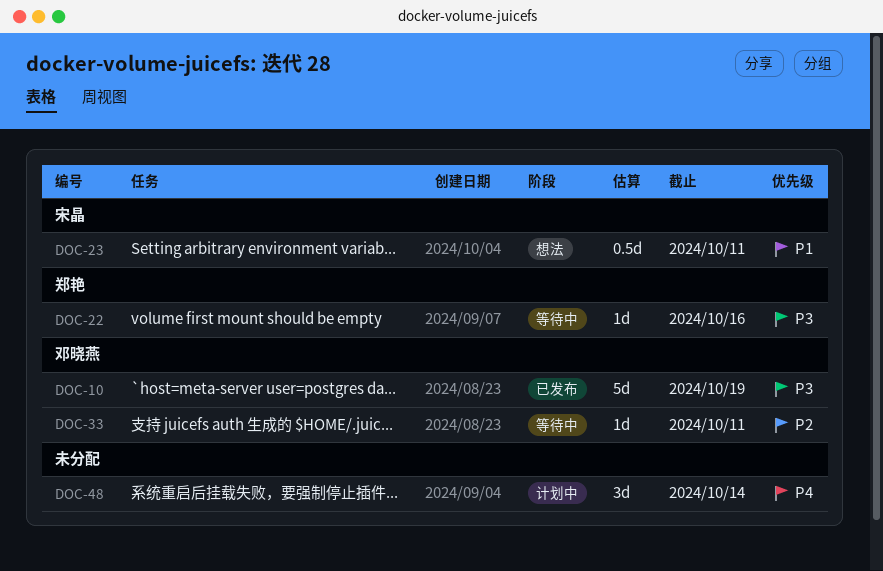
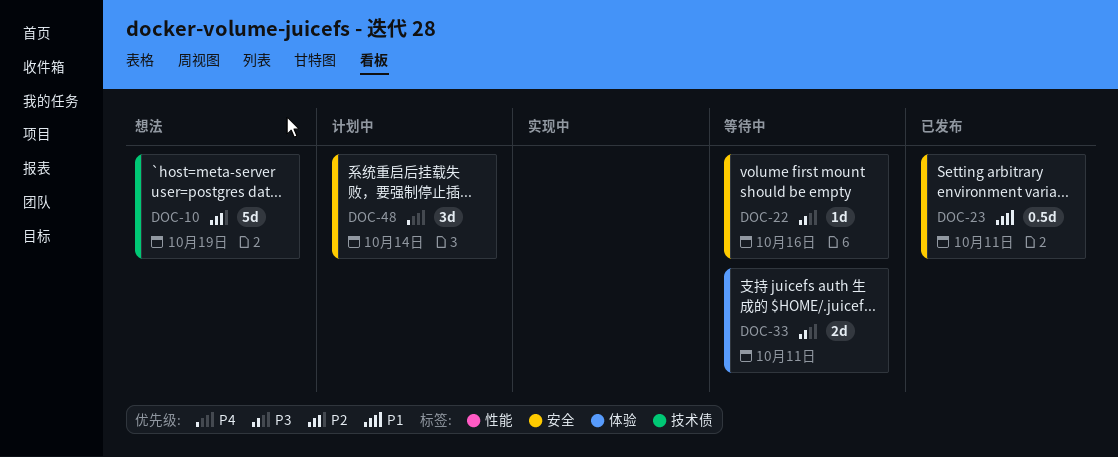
DOC-10, status: 已发布 -> 想法
DOC-10, priority: P3 -> P2
DOC-23, status: 想法 -> 已发布
DOC-33, priority: P2 -> P3
DOC-33, estimate: 1d -> 2d

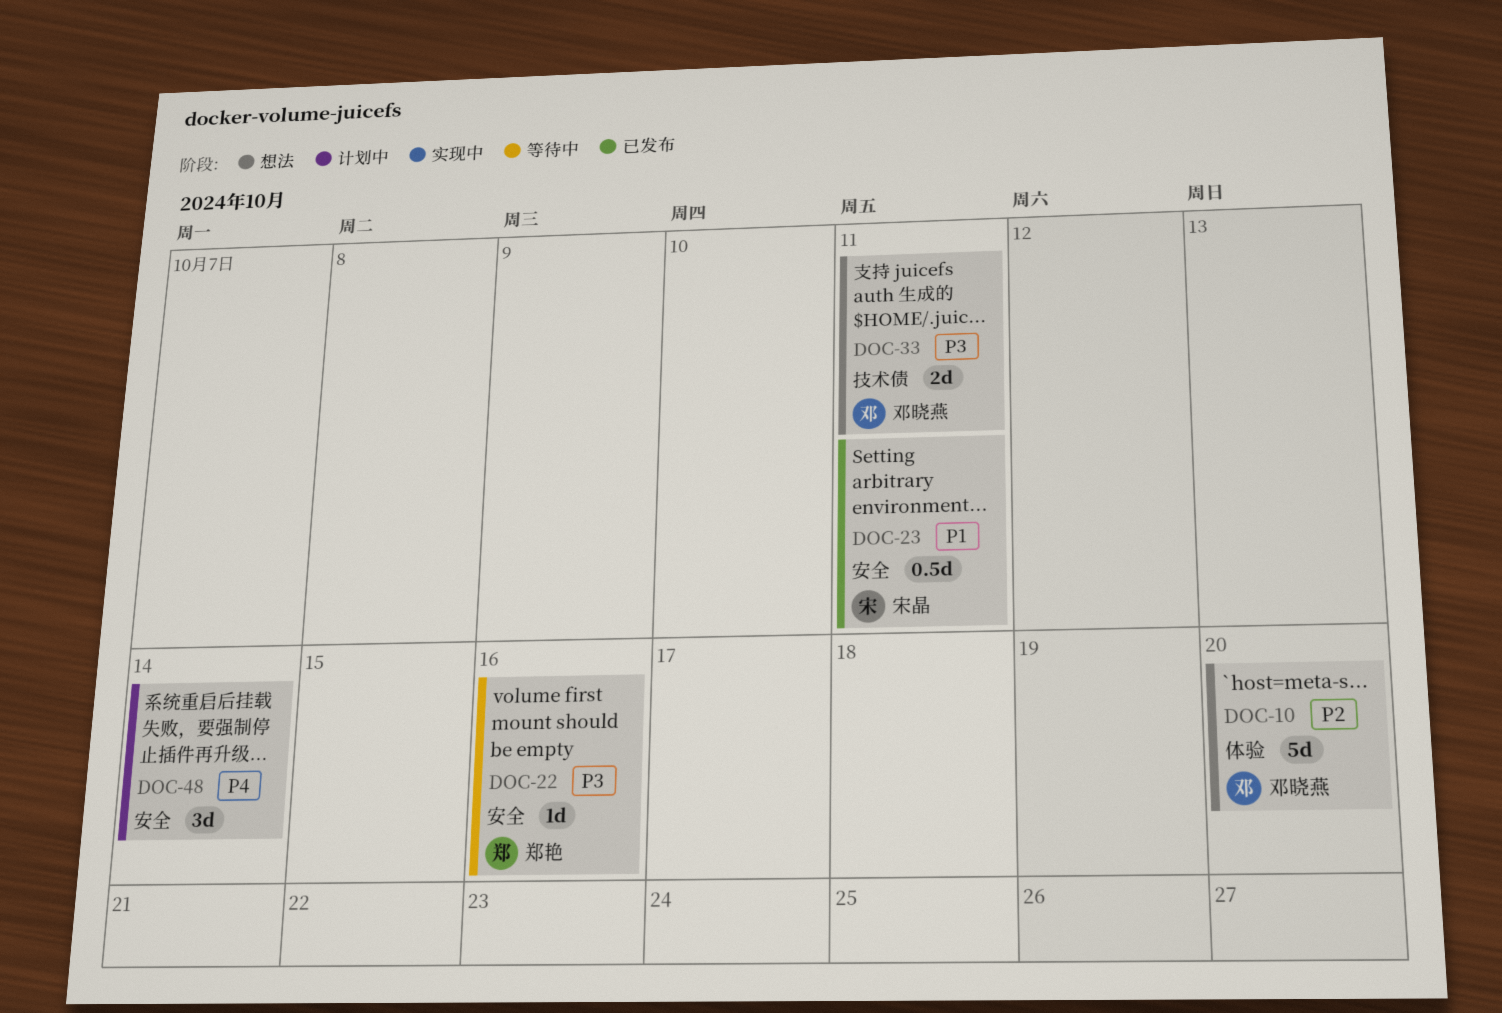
DOC-10, label: 技术债 -> 体验
DOC-10, due: Oct 19 -> Oct 20
DOC-33, status: 等待中 -> 想法
DOC-33, label: 体验 -> 技术债

